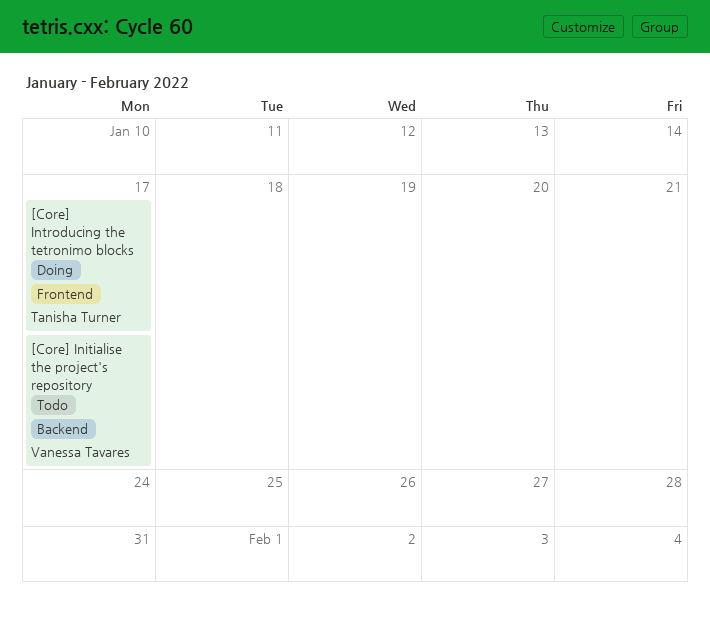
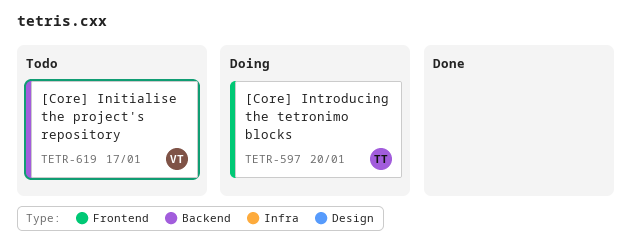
[Core] Introducing the tetronimo blocks, due: Jan 17 -> Jan 20

